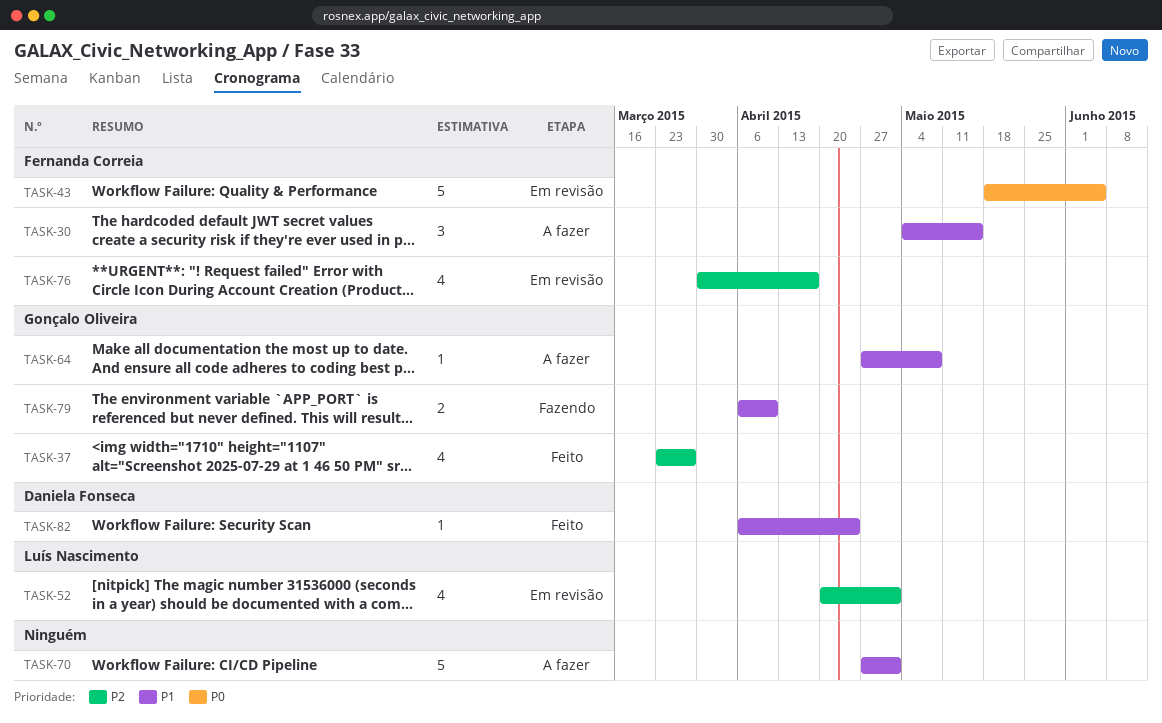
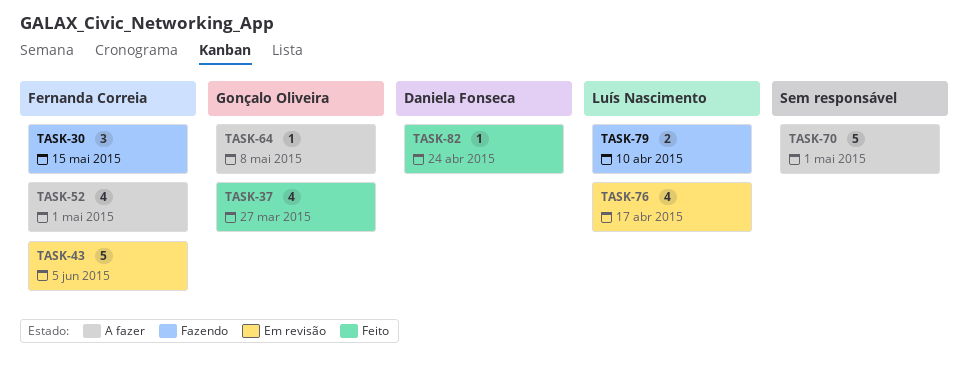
TASK-30, status: A fazer -> Fazendo
TASK-52, status: Em revisão -> A fazer
TASK-52, owner: Luís Nascimento -> Fernanda Correia
TASK-76, owner: Fernanda Correia -> Luís Nascimento
TASK-79, owner: Gonçalo Oliveira -> Luís Nascimento

